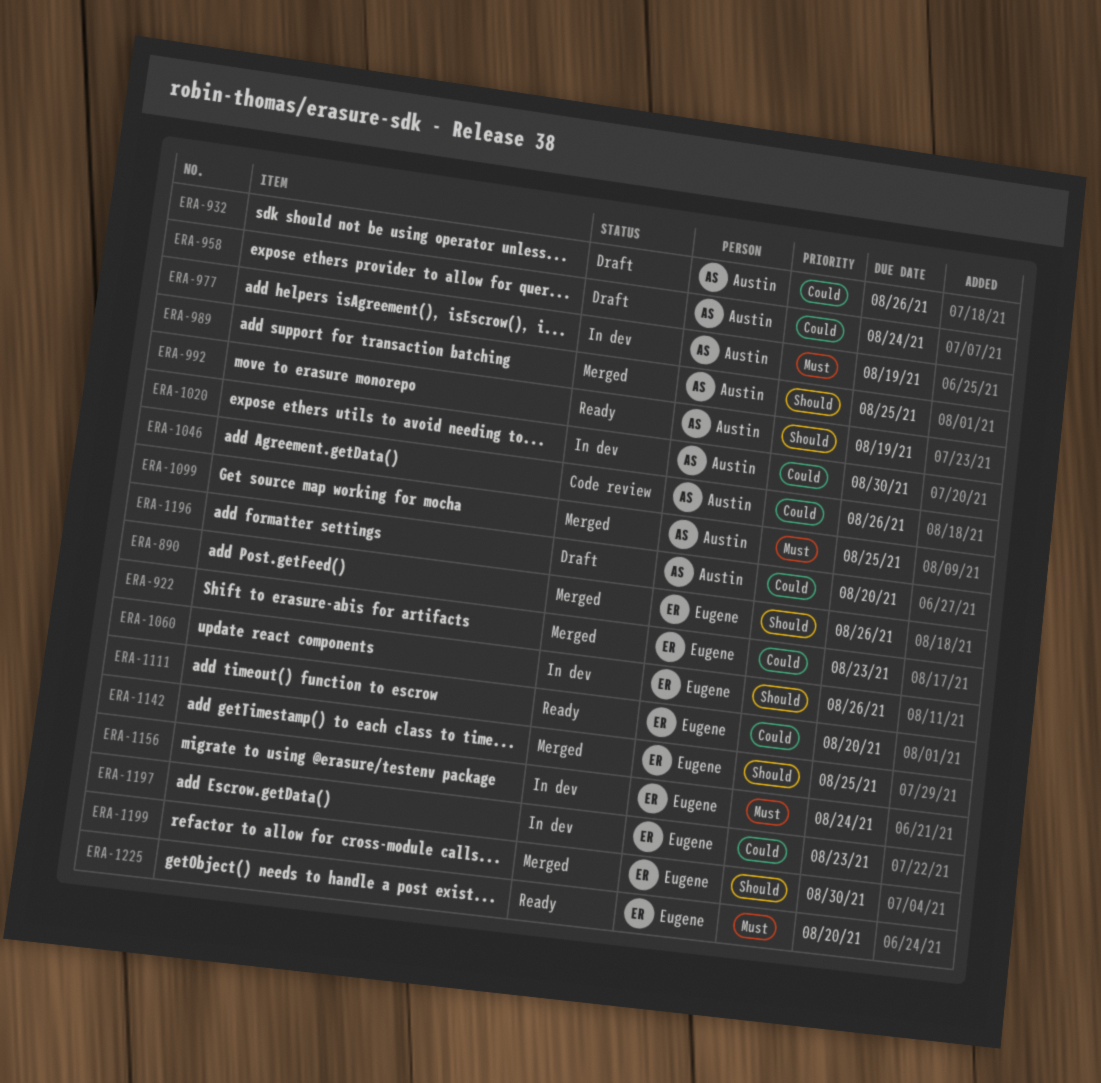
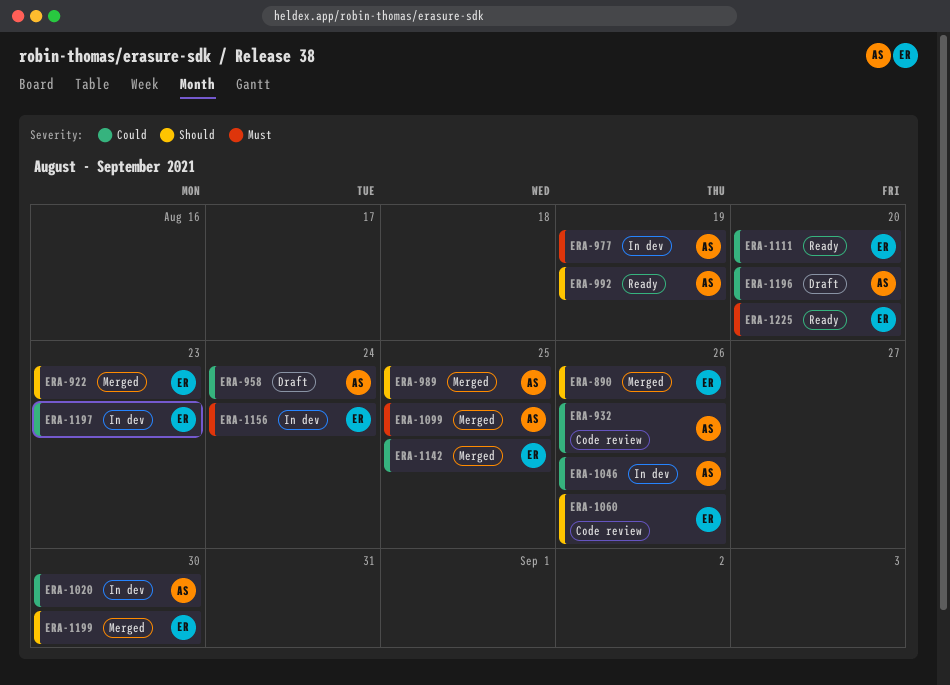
ERA-922, priority: Could -> Should
ERA-932, status: Draft -> Code review
ERA-1046, status: Code review -> In dev
ERA-1060, status: In dev -> Code review
ERA-1142, priority: Should -> Could

